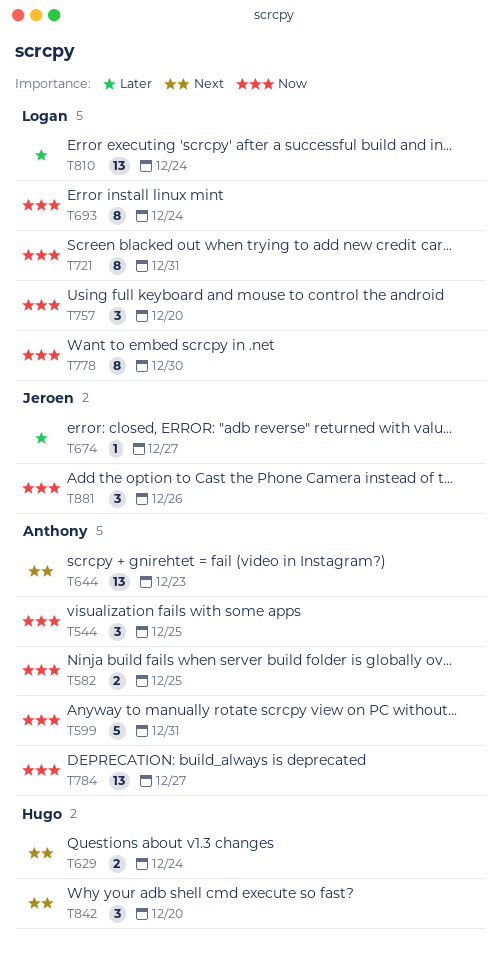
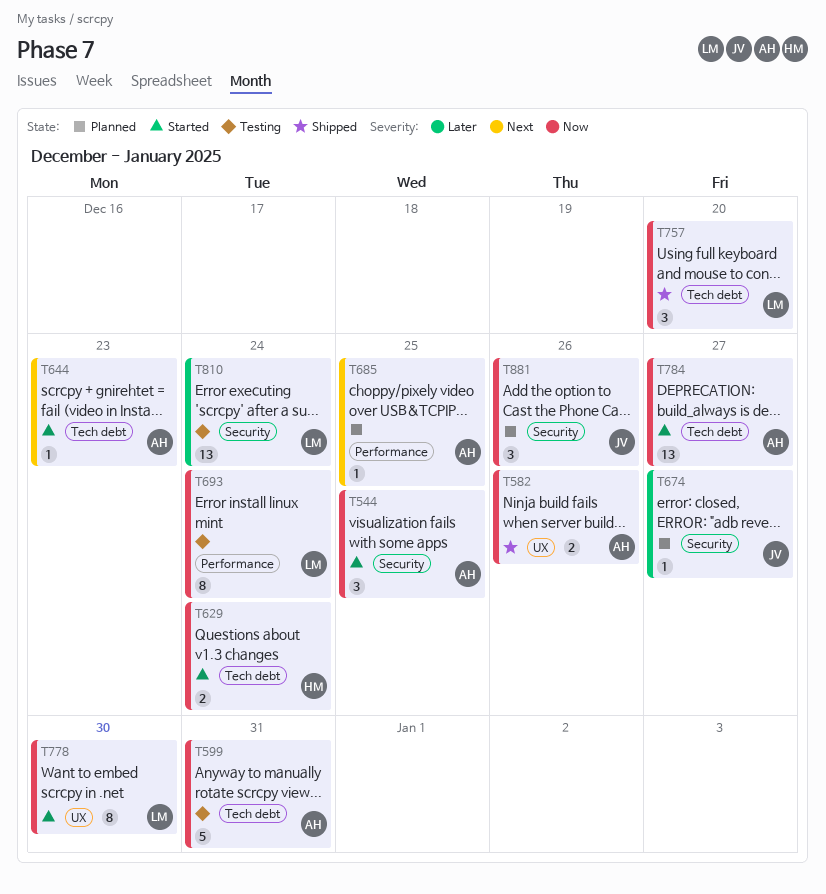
T582, due: Dec 25 -> Dec 26
T629, priority: Next -> Now
T644, estimate: 13 -> 1
T685: none -> present
T721: present -> none
T842: present -> none

